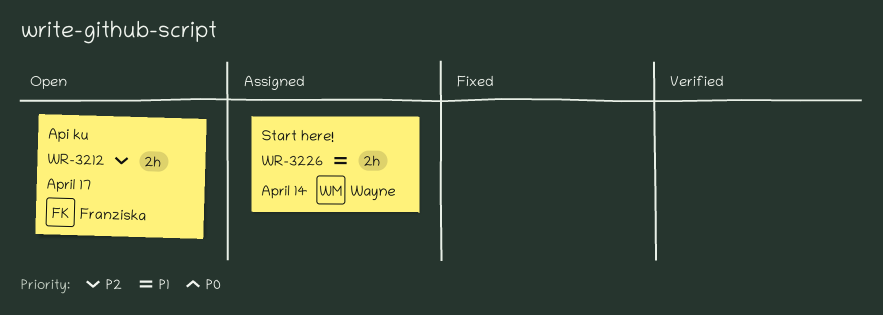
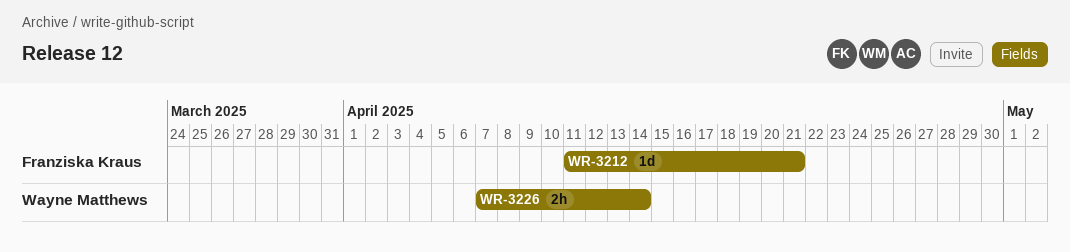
WR-3212, estimate: 2h -> 1d
WR-3212, due: Apr 17 -> Apr 21

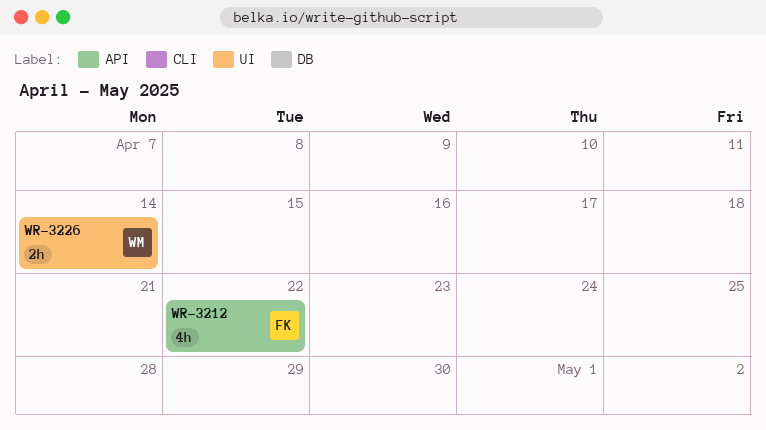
WR-3212, estimate: 1d -> 4h
WR-3212, due: Apr 21 -> Apr 22

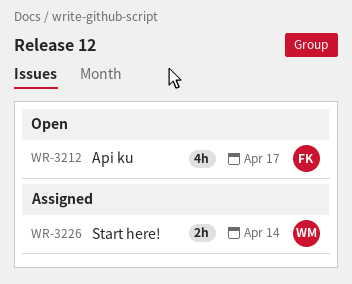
WR-3212, due: Apr 22 -> Apr 17

